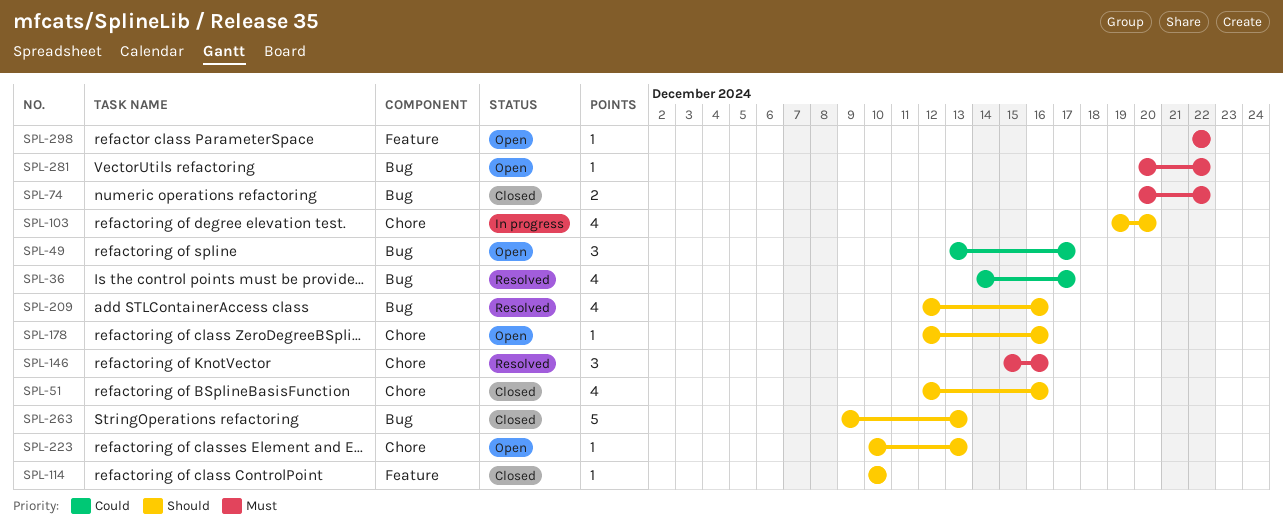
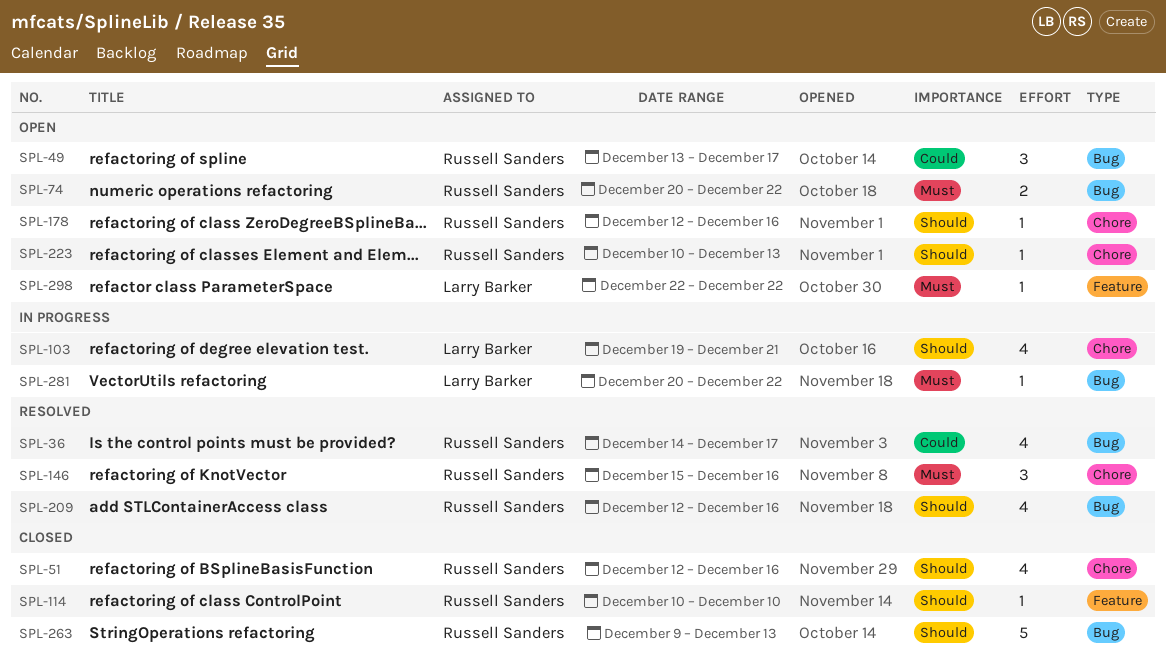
SPL-74, status: Closed -> Open
SPL-103, due: Dec 20 -> Dec 21
SPL-281, status: Open -> In progress

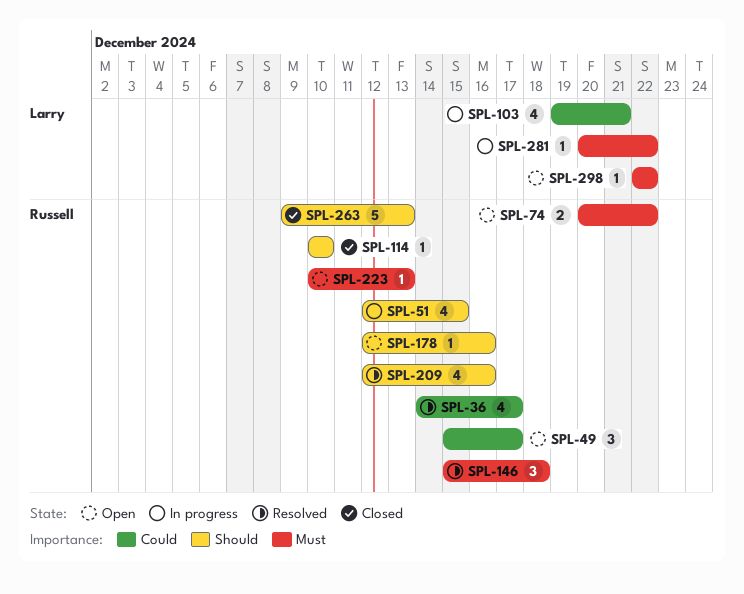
SPL-49, start: Dec 13 -> Dec 15
SPL-51, status: Closed -> In progress
SPL-51, due: Dec 16 -> Dec 15
SPL-103, priority: Should -> Could
SPL-146, due: Dec 16 -> Dec 18
SPL-223, priority: Should -> Must

